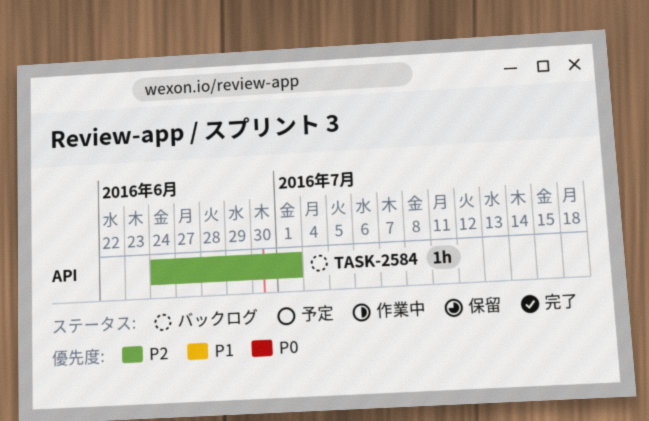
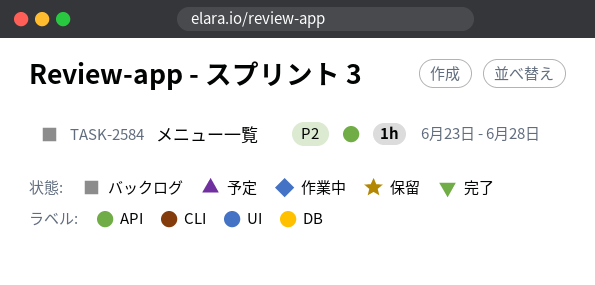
TASK-2584, start: Jun 24 -> Jun 23
TASK-2584, due: Jul 1 -> Jun 28

